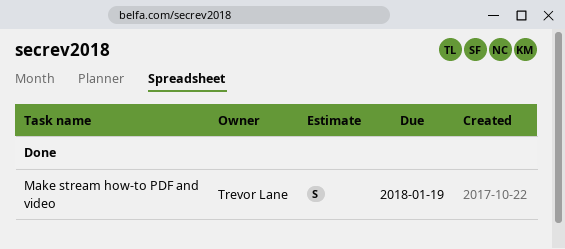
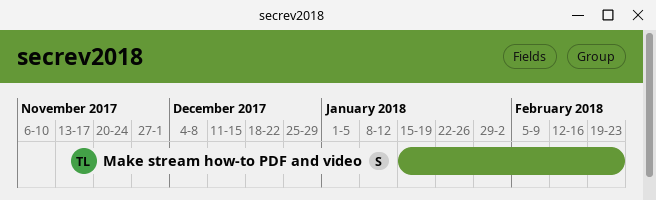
Make stream how-to PDF and video, due: Jan 19 -> Feb 23

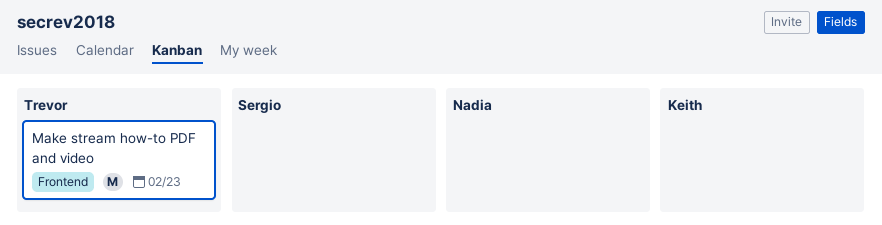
Make stream how-to PDF and video, estimate: S -> M

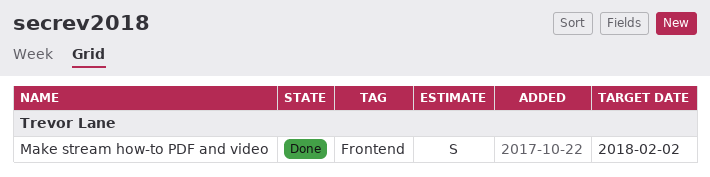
Make stream how-to PDF and video, estimate: M -> S
Make stream how-to PDF and video, due: Feb 23 -> Feb 2

